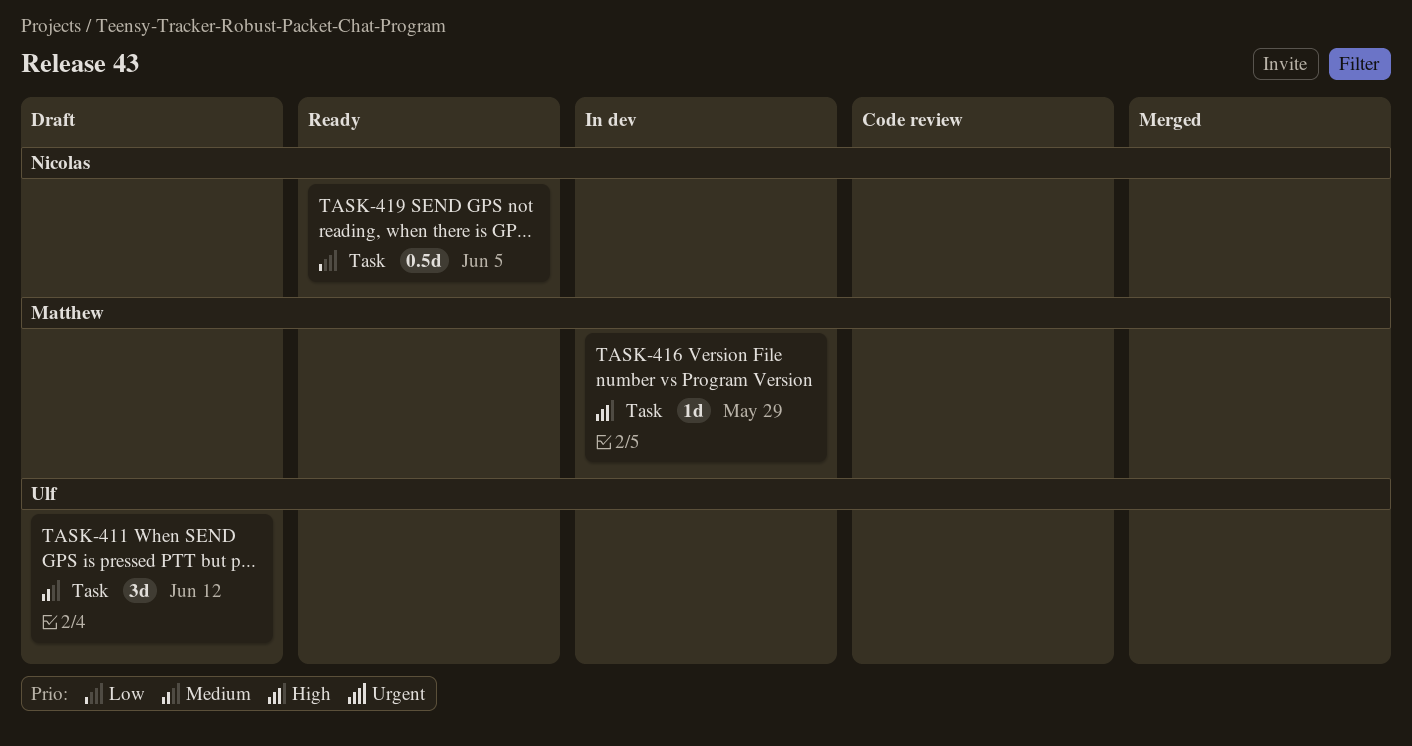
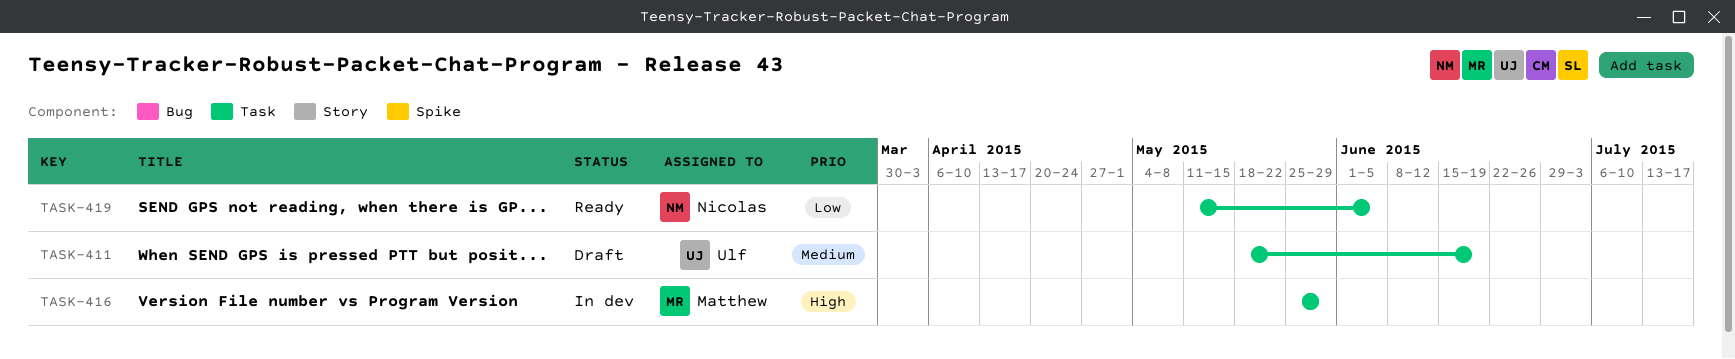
TASK-411, due: Jun 12 -> Jun 19

